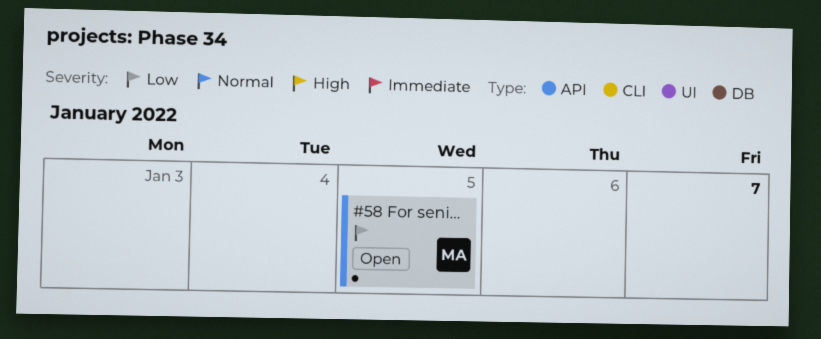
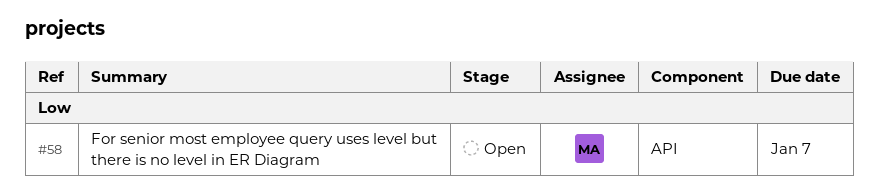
#58, due: Jan 5 -> Jan 7

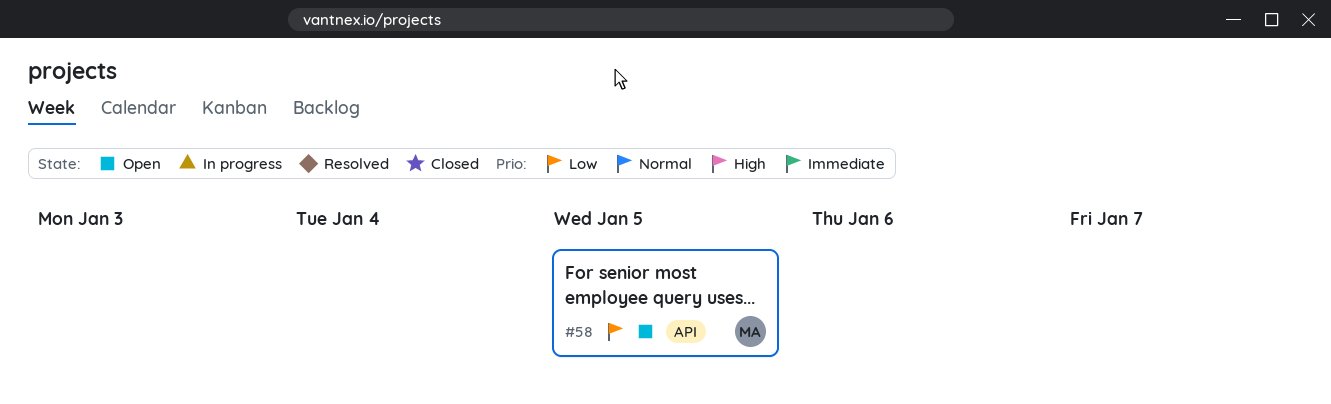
#58, due: Jan 7 -> Jan 5

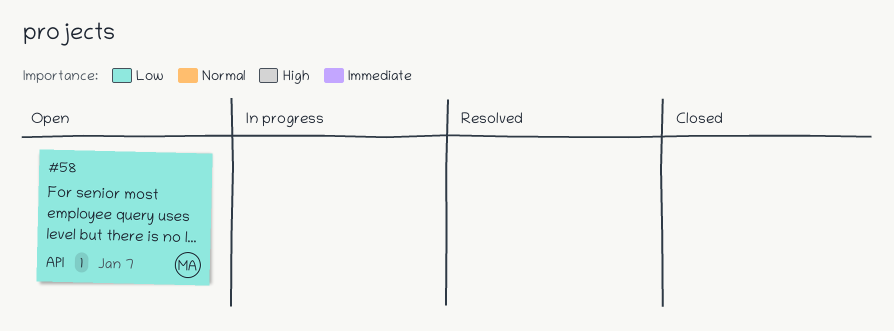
#58, due: Jan 5 -> Jan 7

